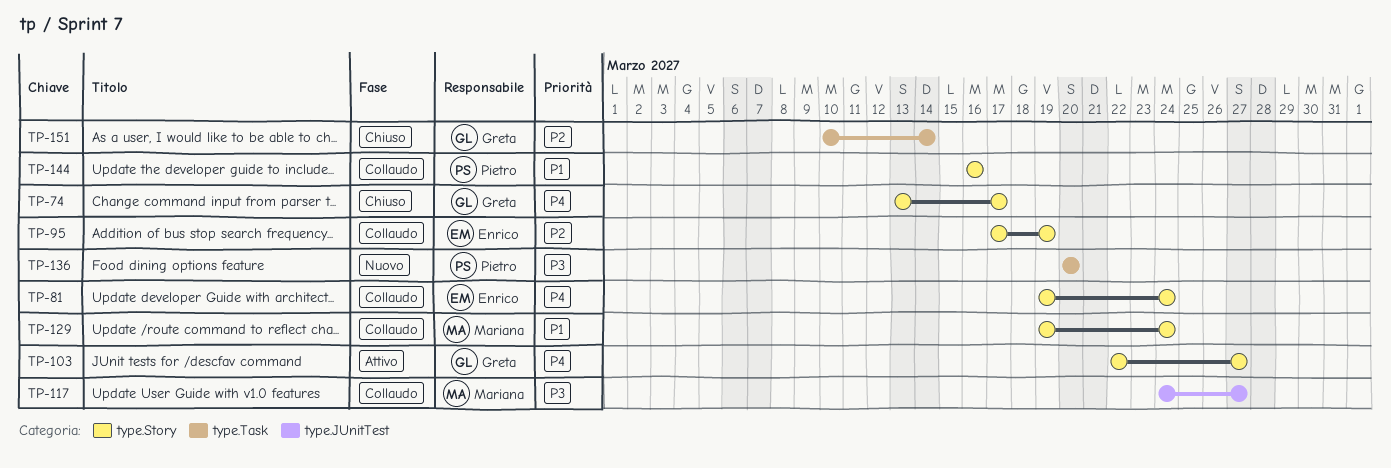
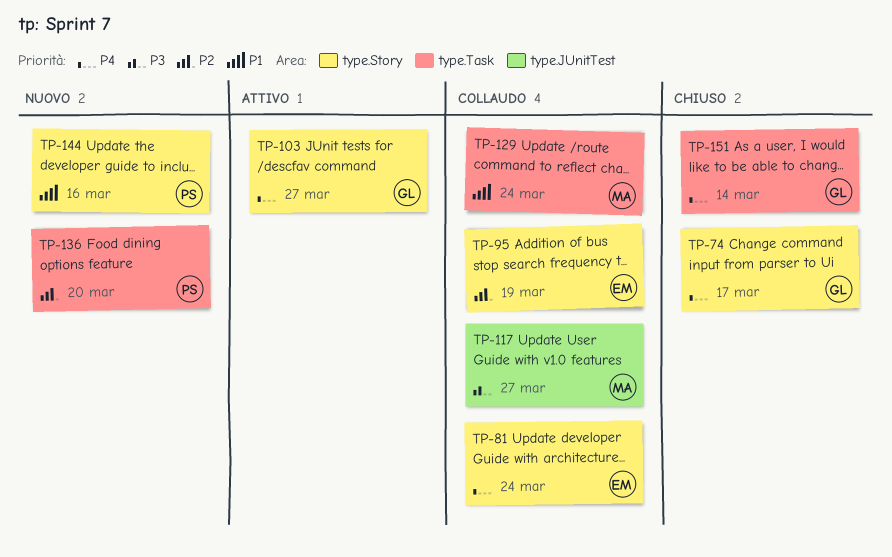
TP-129, label: type.Story -> type.Task
TP-136, priority: P3 -> P2
TP-144, status: Collaudo -> Nuovo
TP-151, priority: P2 -> P4

